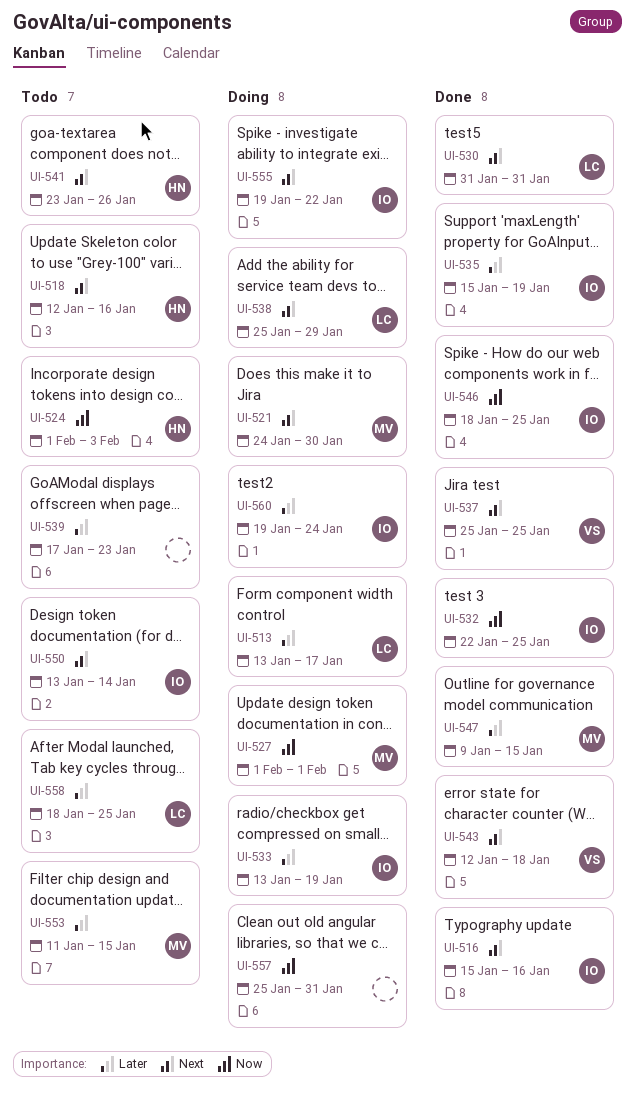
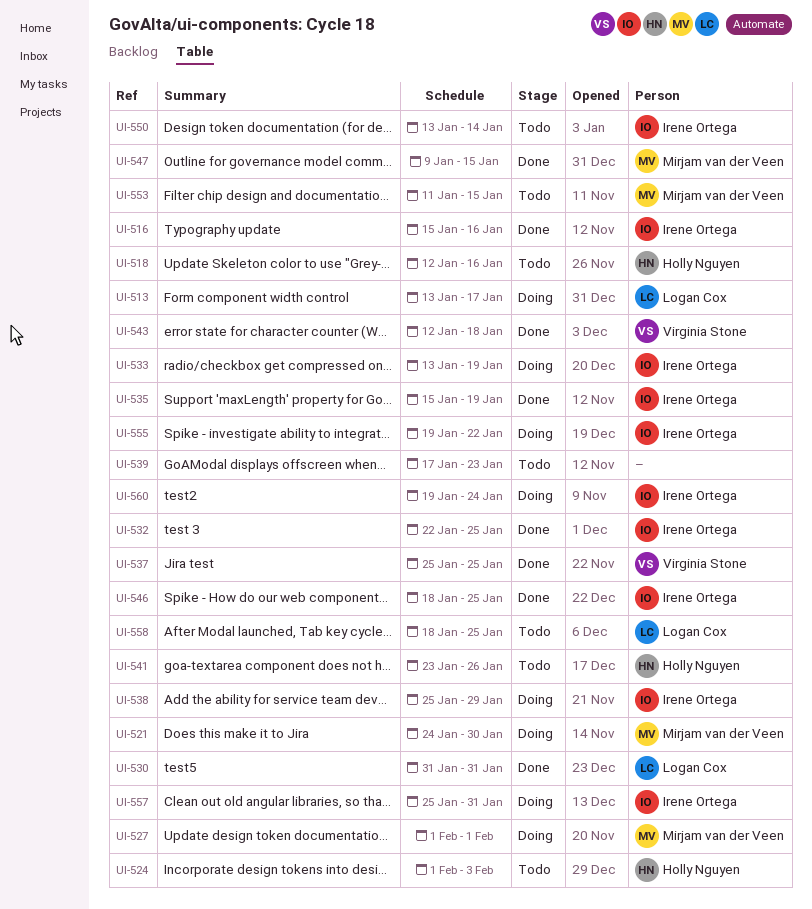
UI-538, owner: Logan Cox -> Irene Ortega
UI-557, owner: none -> Irene Ortega

